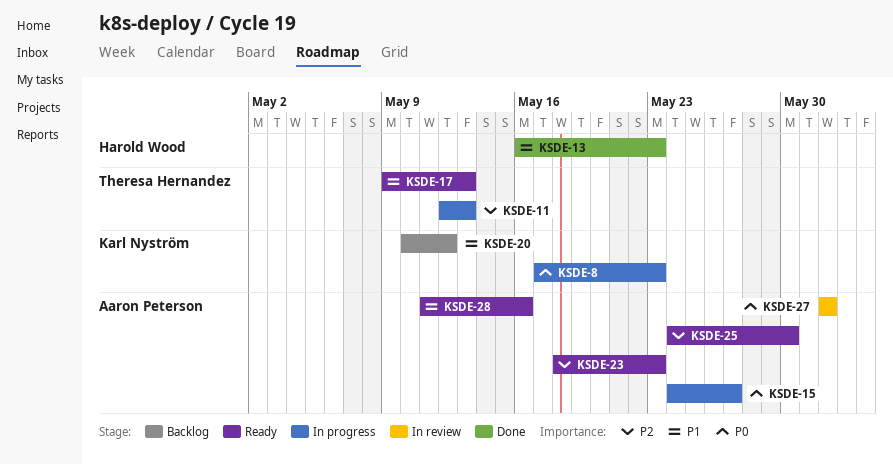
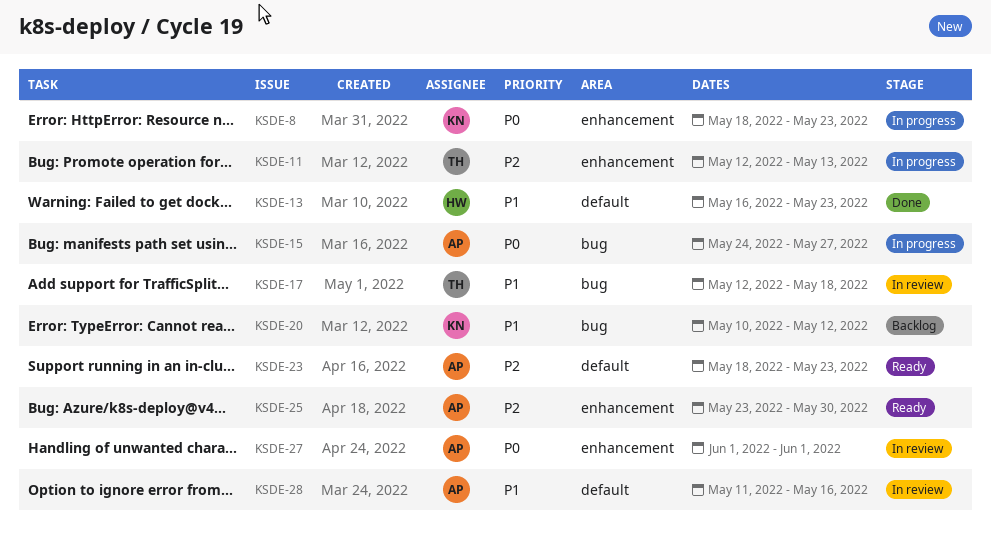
KSDE-8, start: May 17 -> May 18
KSDE-17, status: Ready -> In review
KSDE-17, start: May 9 -> May 12
KSDE-17, due: May 13 -> May 18
KSDE-25, start: May 24 -> May 23
KSDE-28, status: Ready -> In review

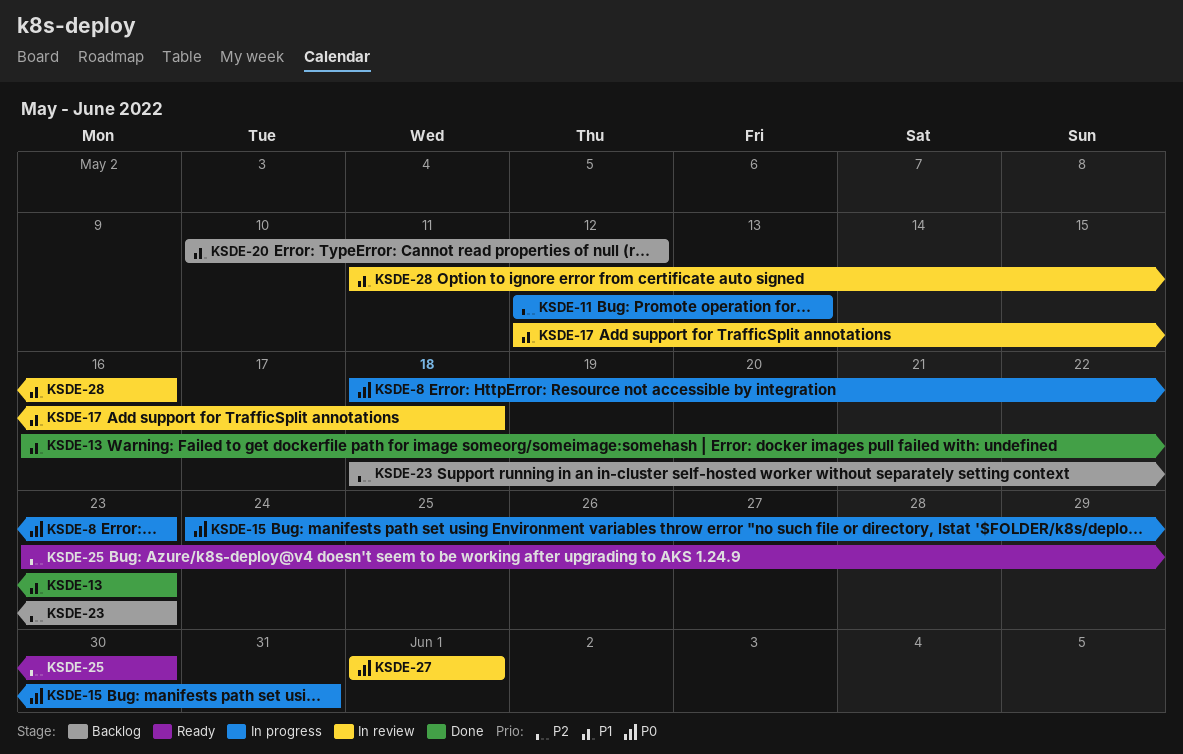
KSDE-15, due: May 27 -> May 31
KSDE-23, status: Ready -> Backlog

